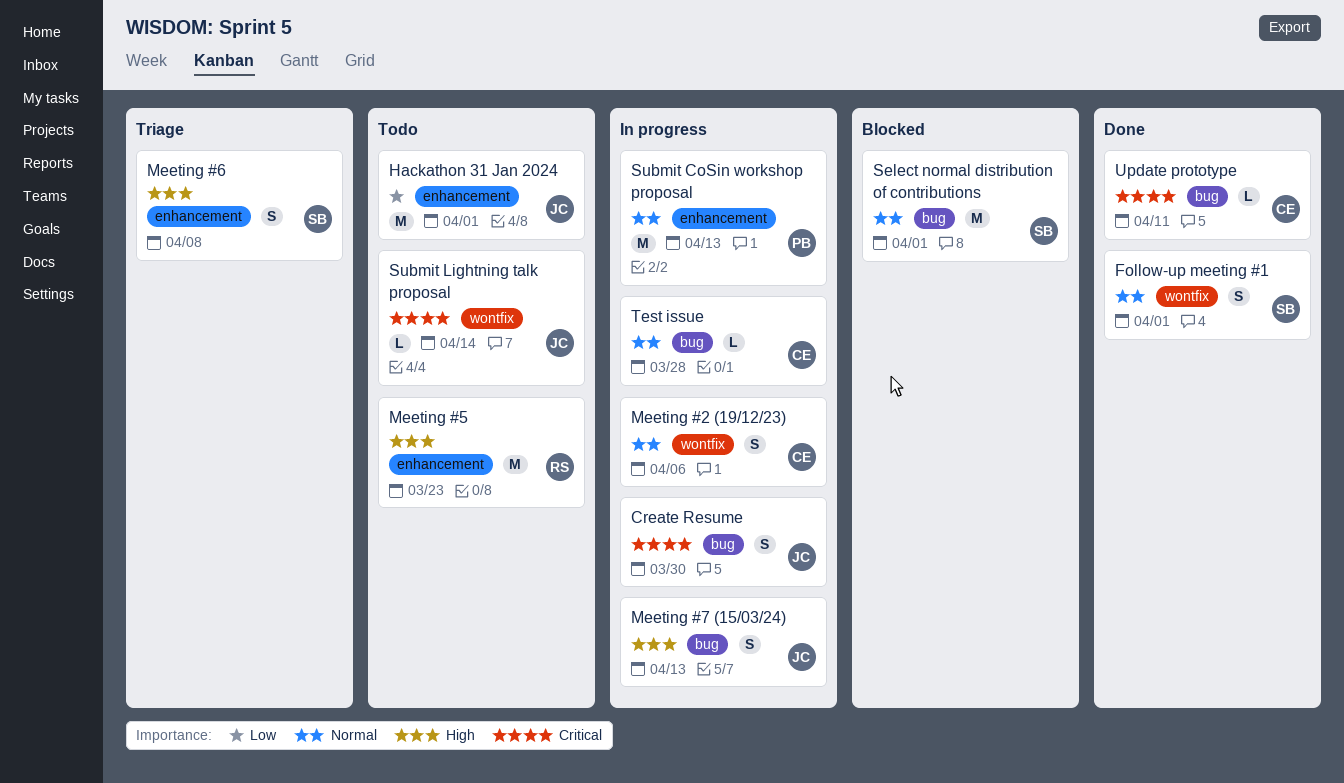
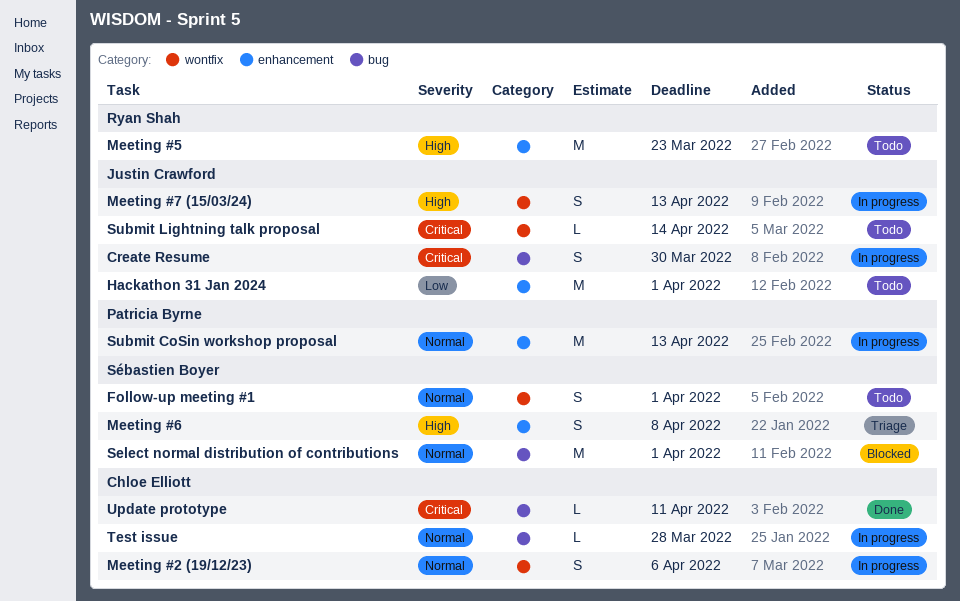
Follow-up meeting #1, status: Done -> Todo
Meeting #7 (15/03/24), label: bug -> wontfix

